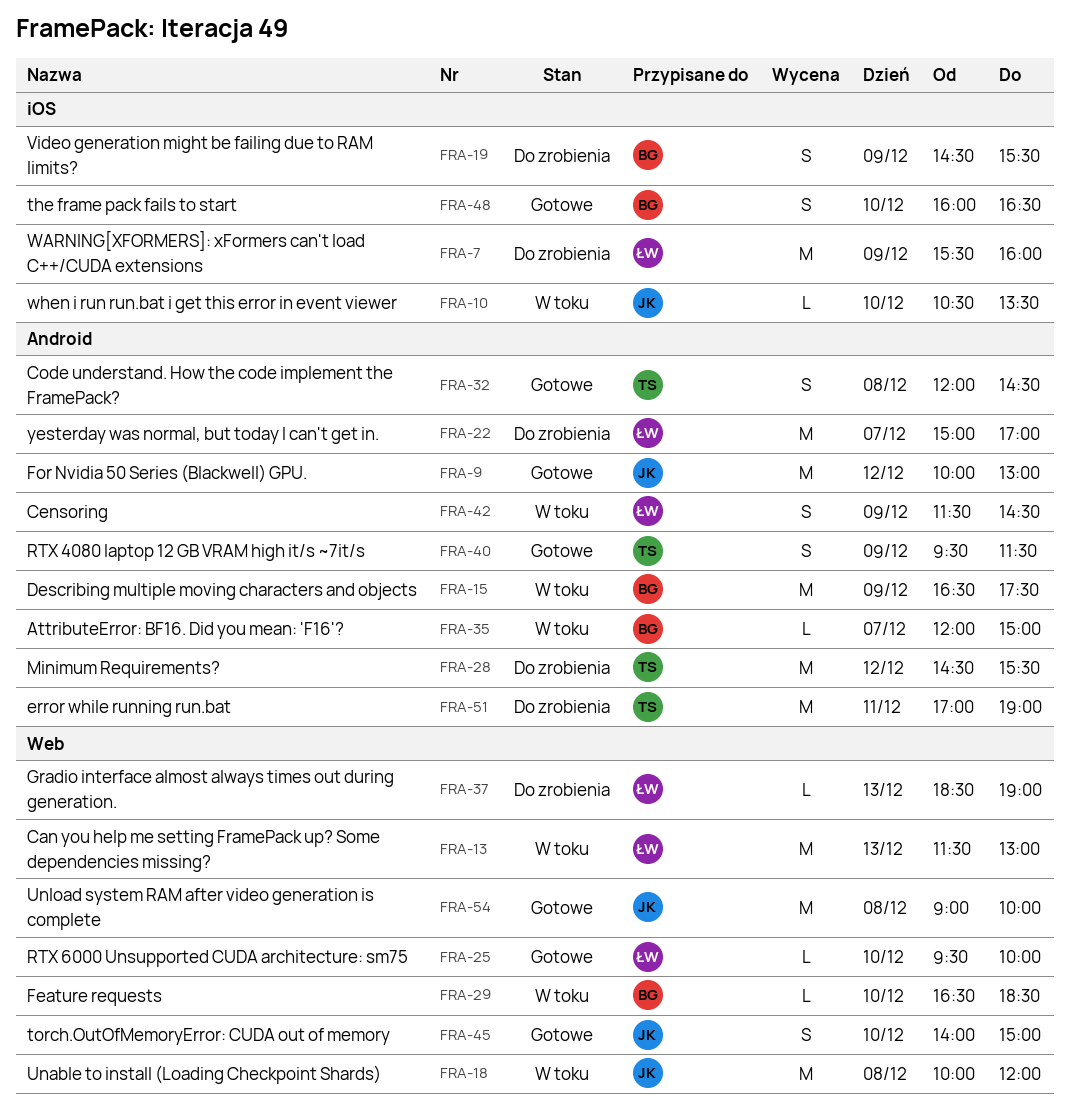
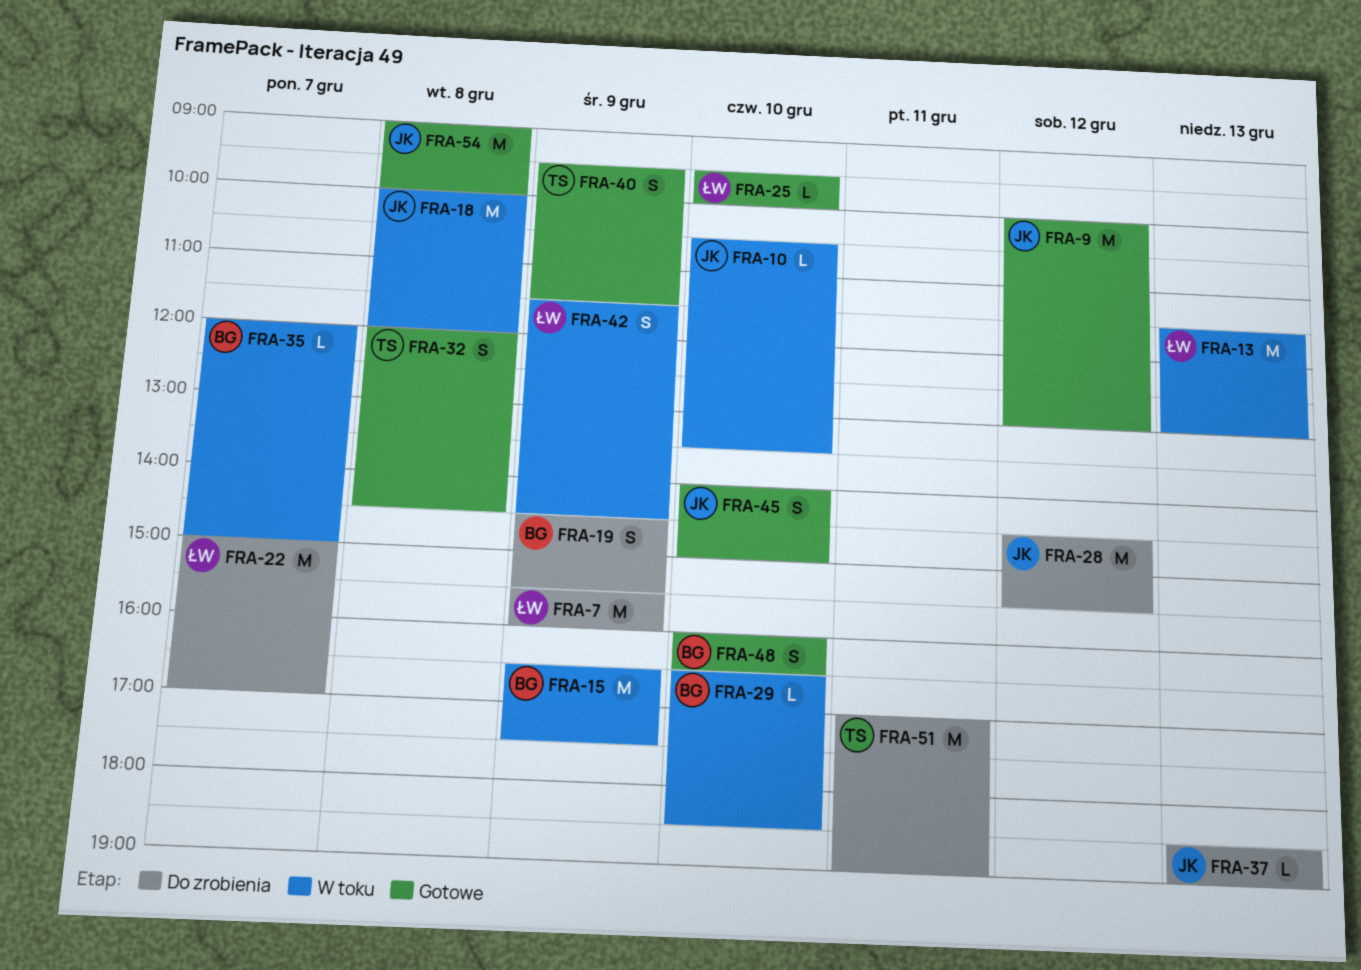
FRA-28, owner: TS -> JK
FRA-37, owner: ŁW -> JK

